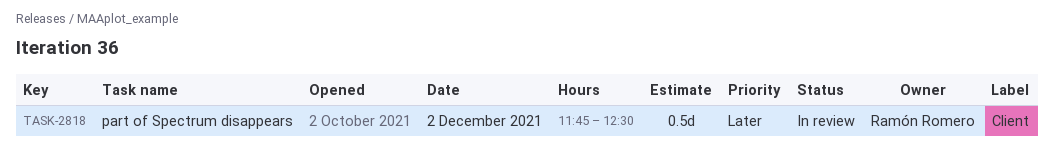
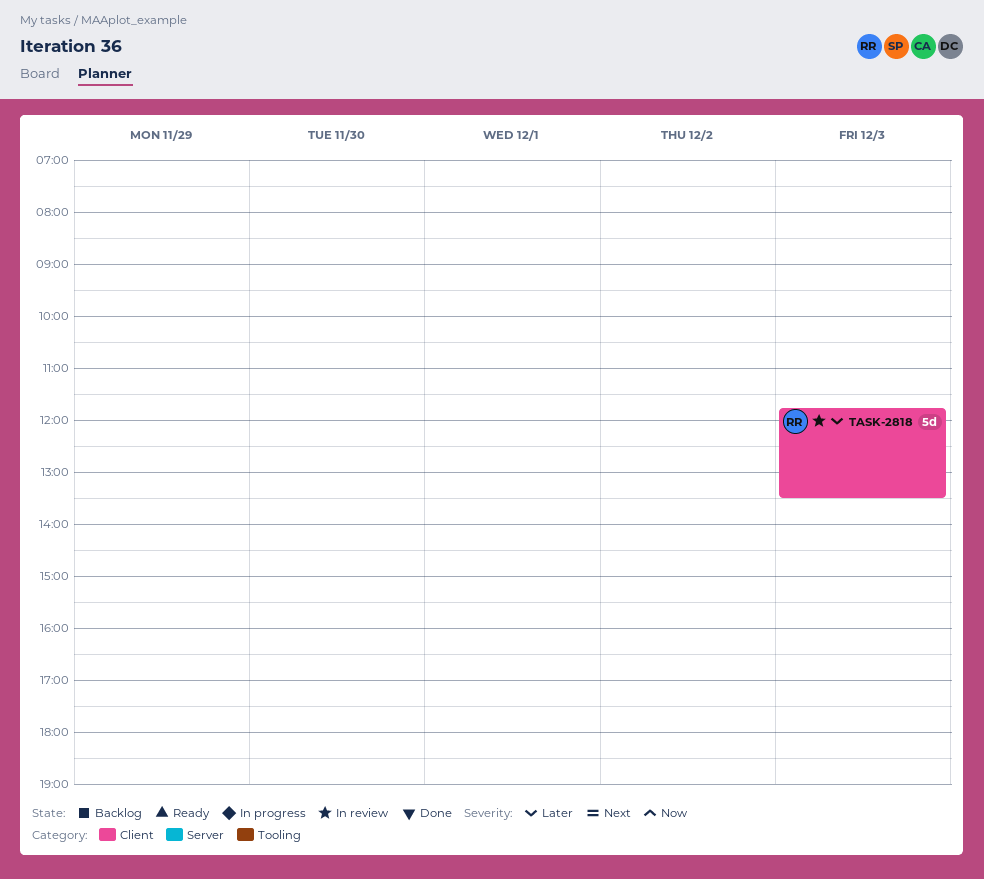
TASK-2818, estimate: 0.5d -> 5d
TASK-2818, day: Dec 2 -> Dec 3
TASK-2818, ends: 12:30 -> 13:30

